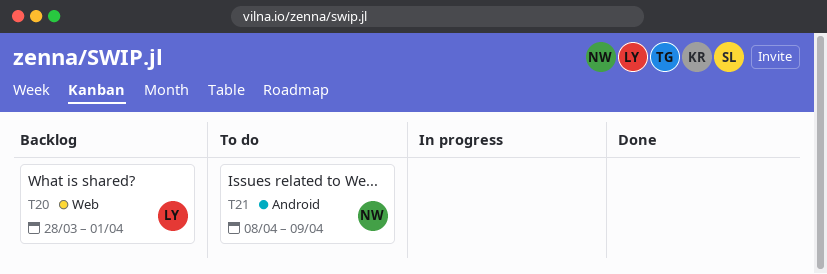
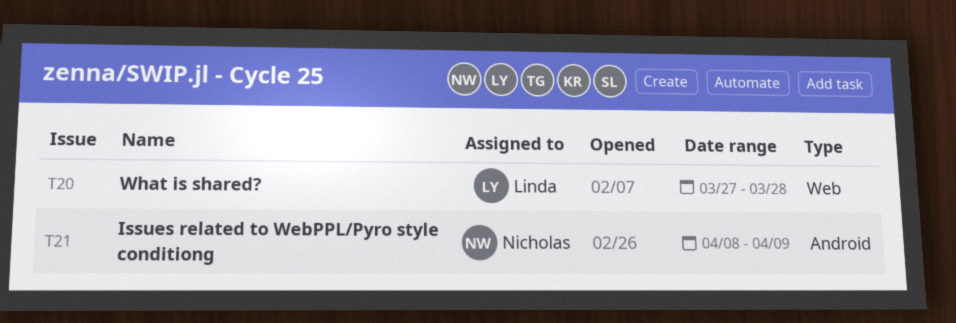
T20, start: Mar 28 -> Mar 27
T20, due: Apr 1 -> Mar 28

